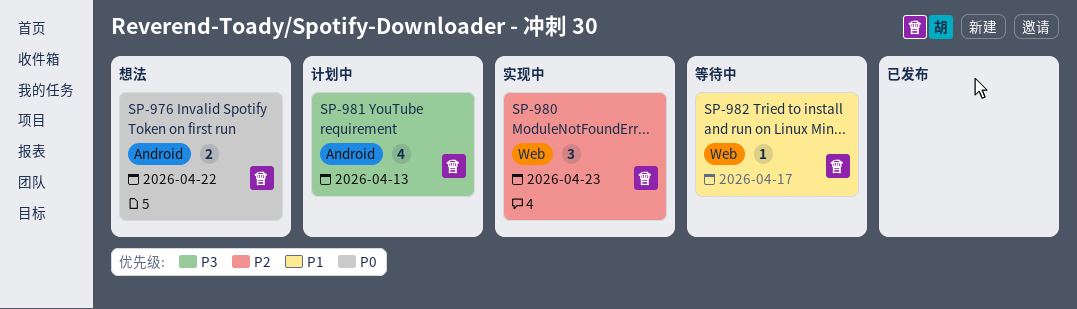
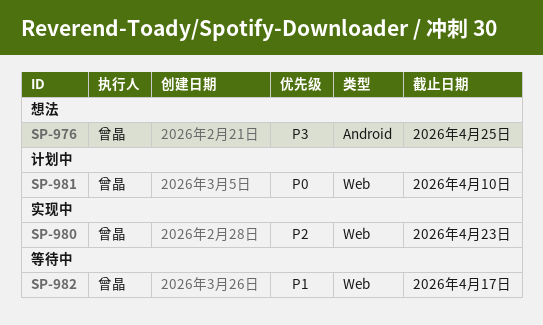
SP-976, priority: P0 -> P3
SP-976, due: Apr 22 -> Apr 25
SP-981, priority: P3 -> P0
SP-981, label: Android -> Web
SP-981, due: Apr 13 -> Apr 10

